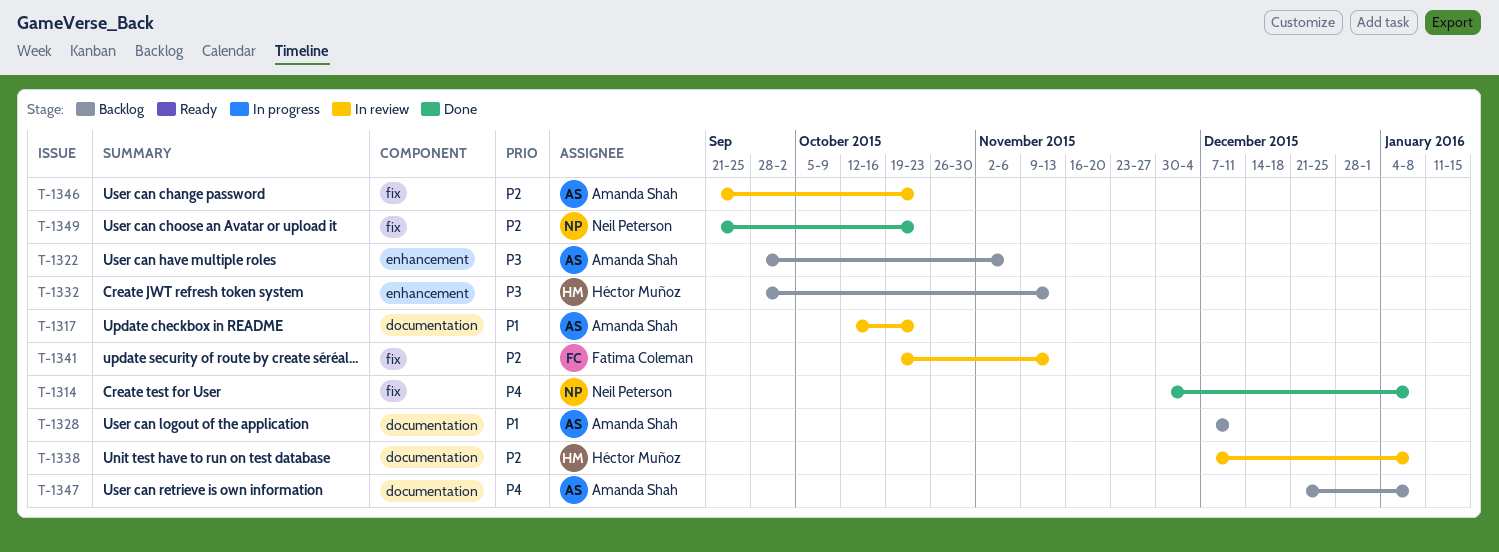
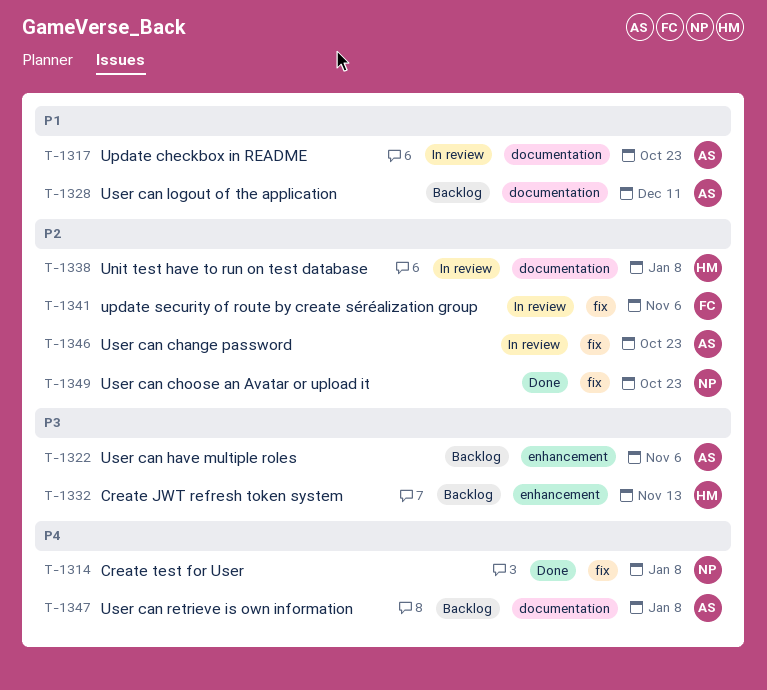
T-1341, due: Nov 13 -> Nov 6

